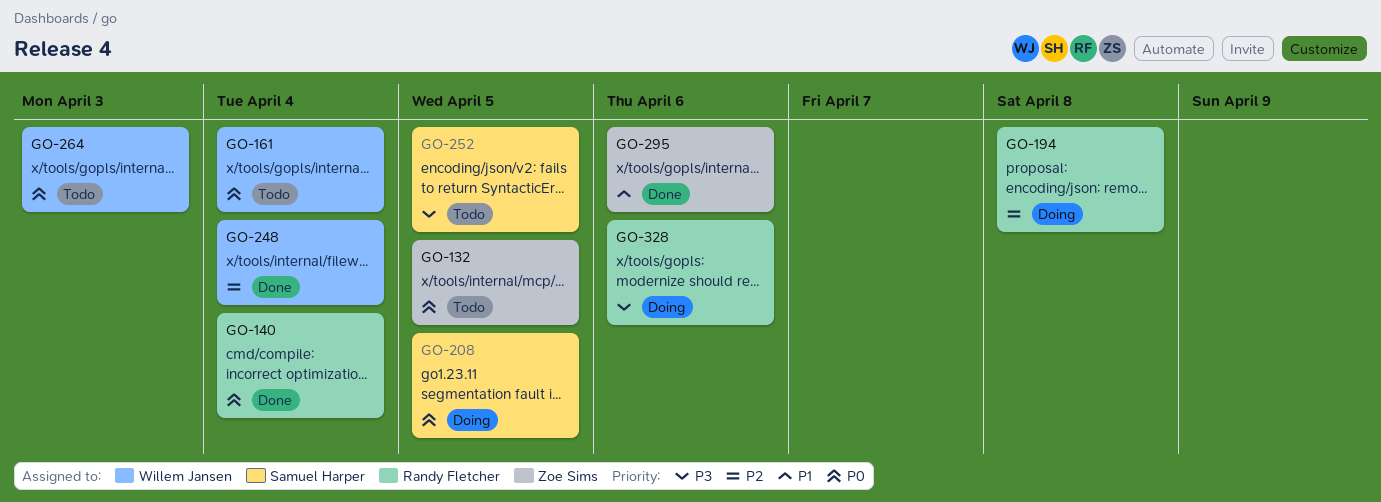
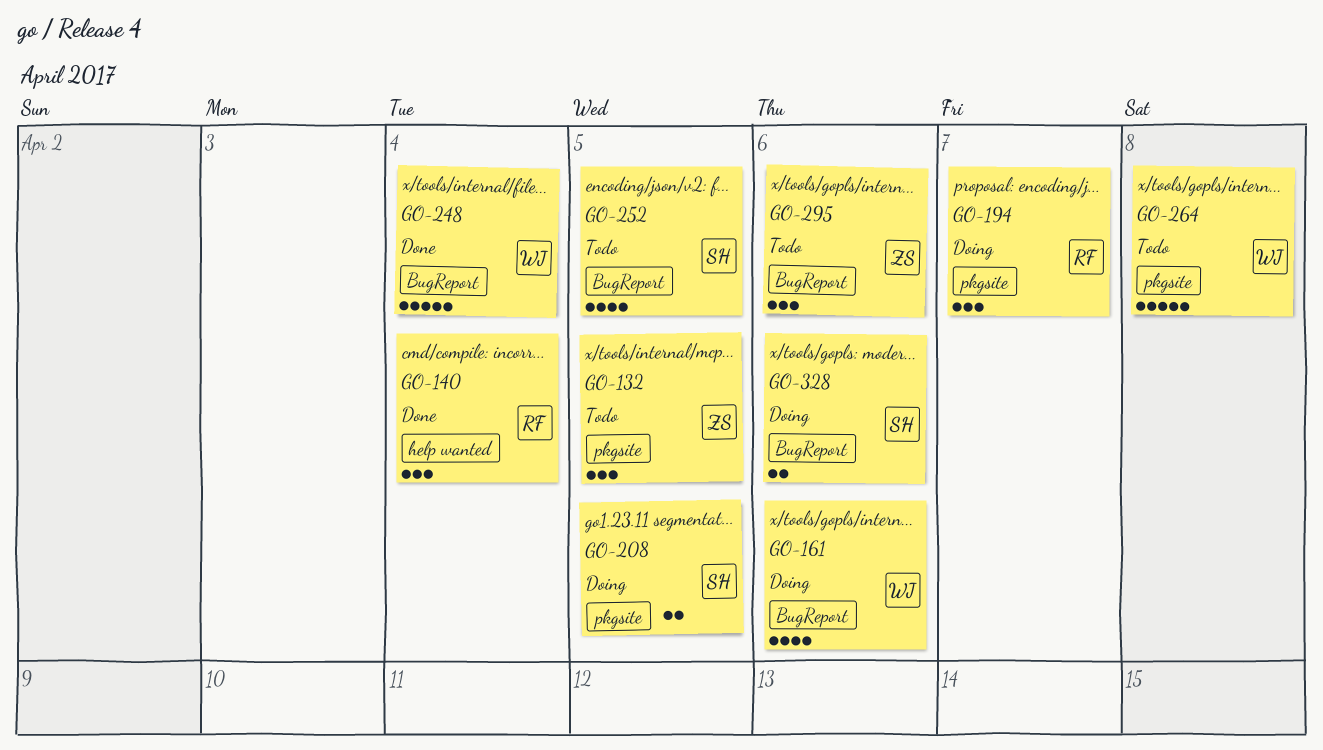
GO-161, status: Todo -> Doing
GO-161, due: Apr 4 -> Apr 6
GO-194, due: Apr 8 -> Apr 7
GO-264, due: Apr 3 -> Apr 8
GO-295, status: Done -> Todo
GO-328, owner: Randy Fletcher -> Samuel Harper

